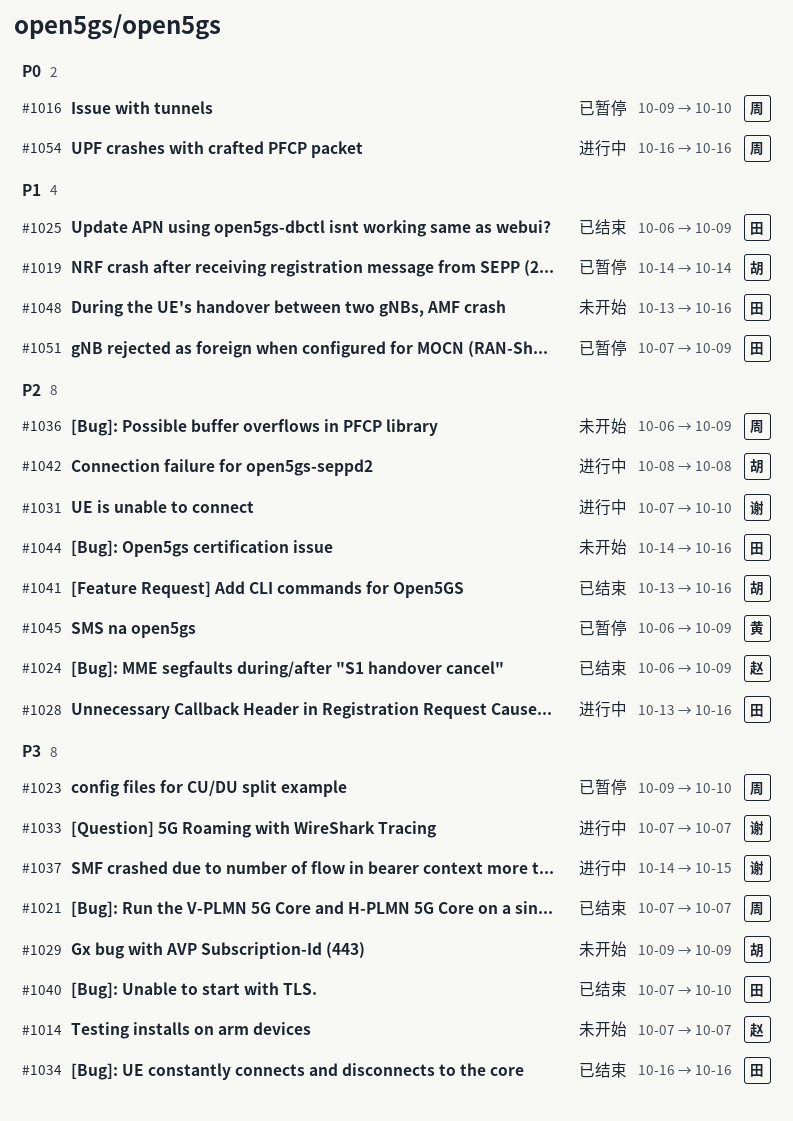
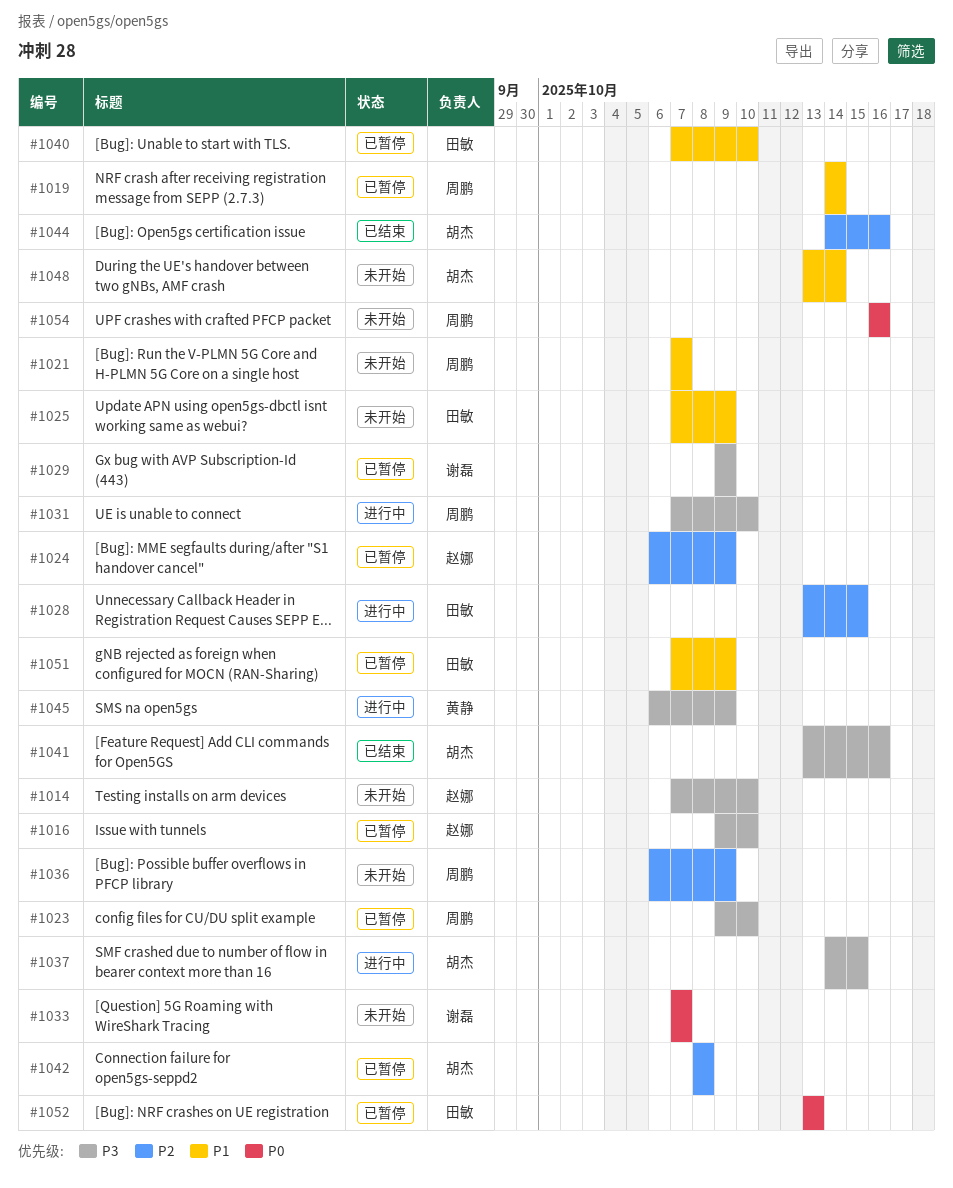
#1014, due: Oct 7 -> Oct 10
#1016, owner: 周鹏 -> 赵娜
#1016, priority: P0 -> P3
#1019, owner: 胡杰 -> 周鹏
#1021, status: 已结束 -> 未开始
#1021, priority: P3 -> P1
#1024, status: 已结束 -> 已暂停
#1025, status: 已结束 -> 未开始
#1025, start: Oct 6 -> Oct 7
#1028, due: Oct 16 -> Oct 15
#1029, status: 未开始 -> 已暂停
#1029, owner: 胡杰 -> 谢磊
#1031, owner: 谢磊 -> 周鹏
#1031, priority: P2 -> P3
#1033, status: 进行中 -> 未开始
#1033, priority: P3 -> P0
#1034: present -> none
#1037, owner: 谢磊 -> 胡杰
#1040, status: 已结束 -> 已暂停
#1040, priority: P3 -> P1
#1041, priority: P2 -> P3
#1042, status: 进行中 -> 已暂停
#1044, status: 未开始 -> 已结束
#1044, owner: 田敏 -> 胡杰
#1045, status: 已暂停 -> 进行中
#1045, priority: P2 -> P3
#1048, owner: 田敏 -> 胡杰
#1048, due: Oct 16 -> Oct 14
#1052: none -> present
#1054, status: 进行中 -> 未开始

